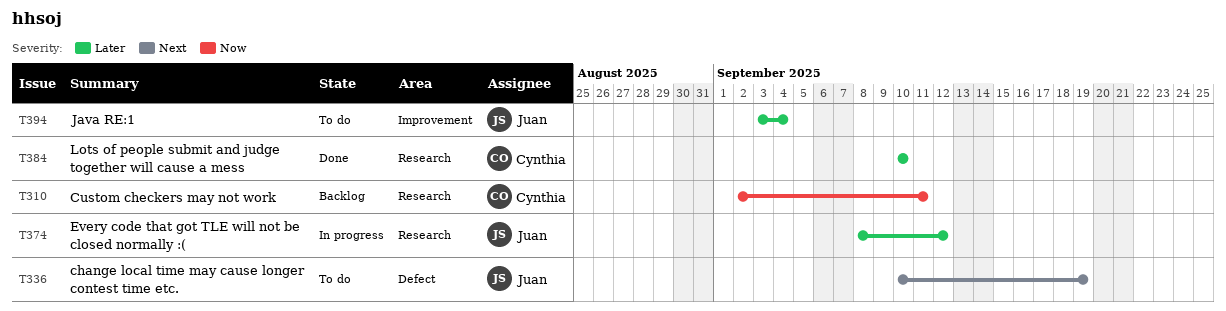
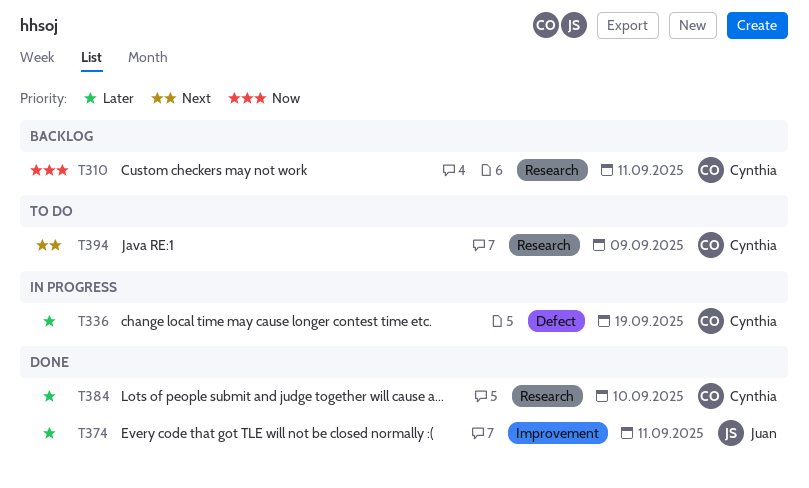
T336, status: To do -> In progress
T336, owner: Juan -> Cynthia
T336, priority: Next -> Later
T374, status: In progress -> Done
T374, label: Research -> Improvement
T374, due: Sep 12 -> Sep 11
T394, owner: Juan -> Cynthia
T394, priority: Later -> Next
T394, label: Improvement -> Research
T394, due: Sep 4 -> Sep 9

